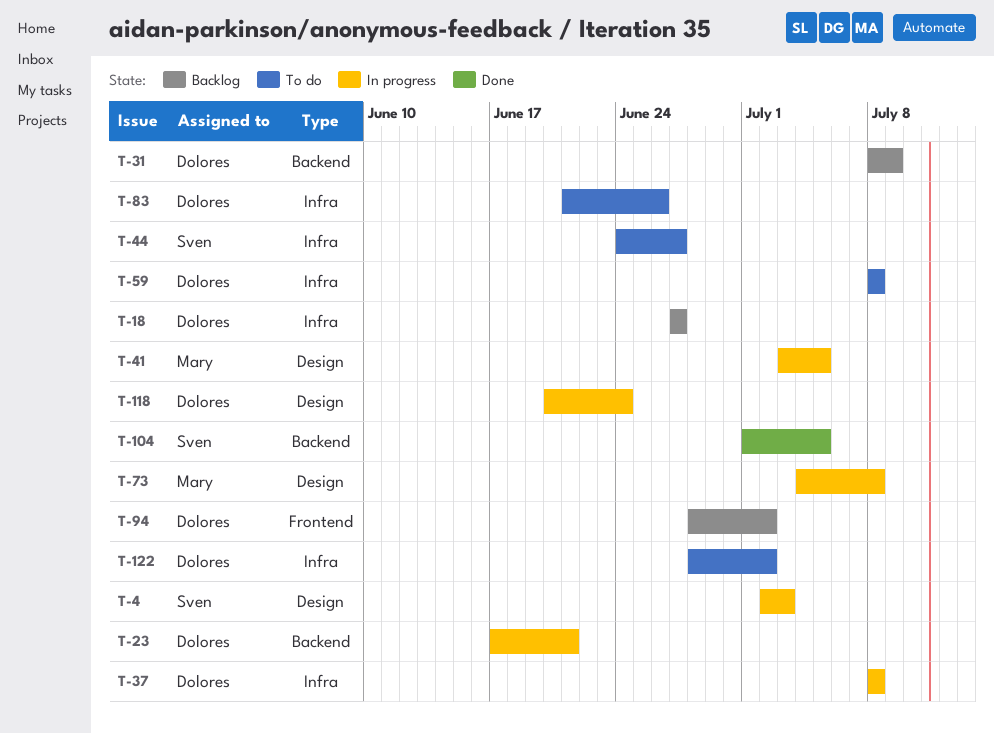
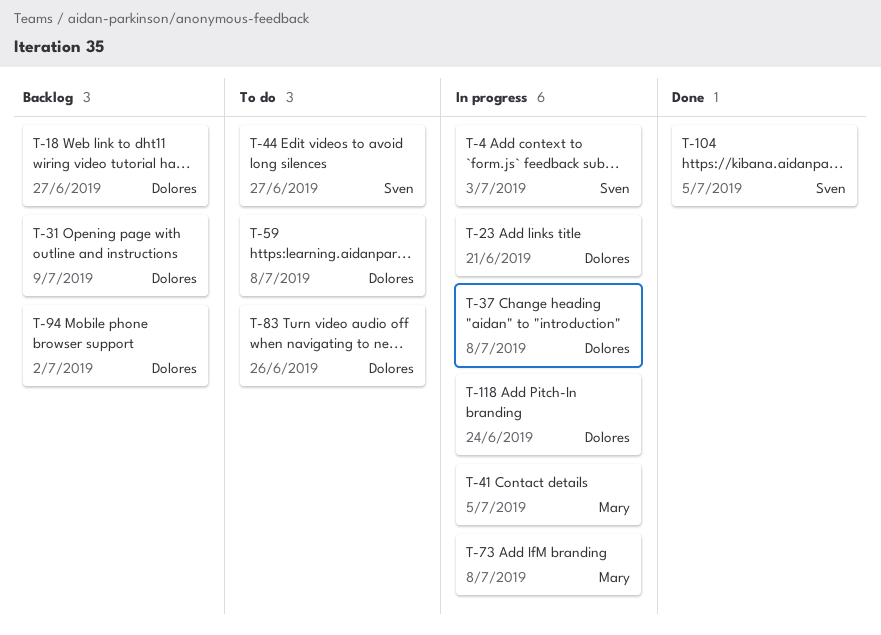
T-122: present -> none

